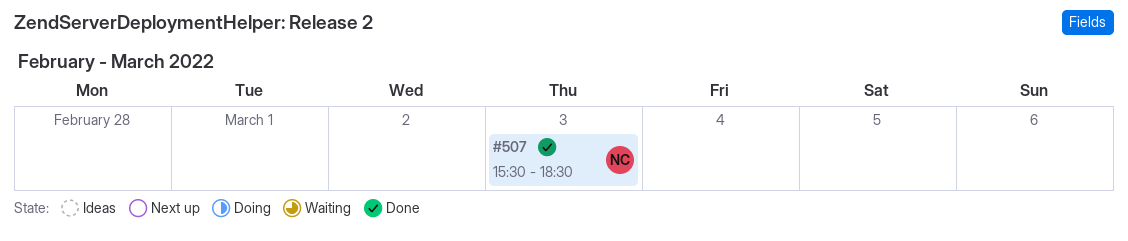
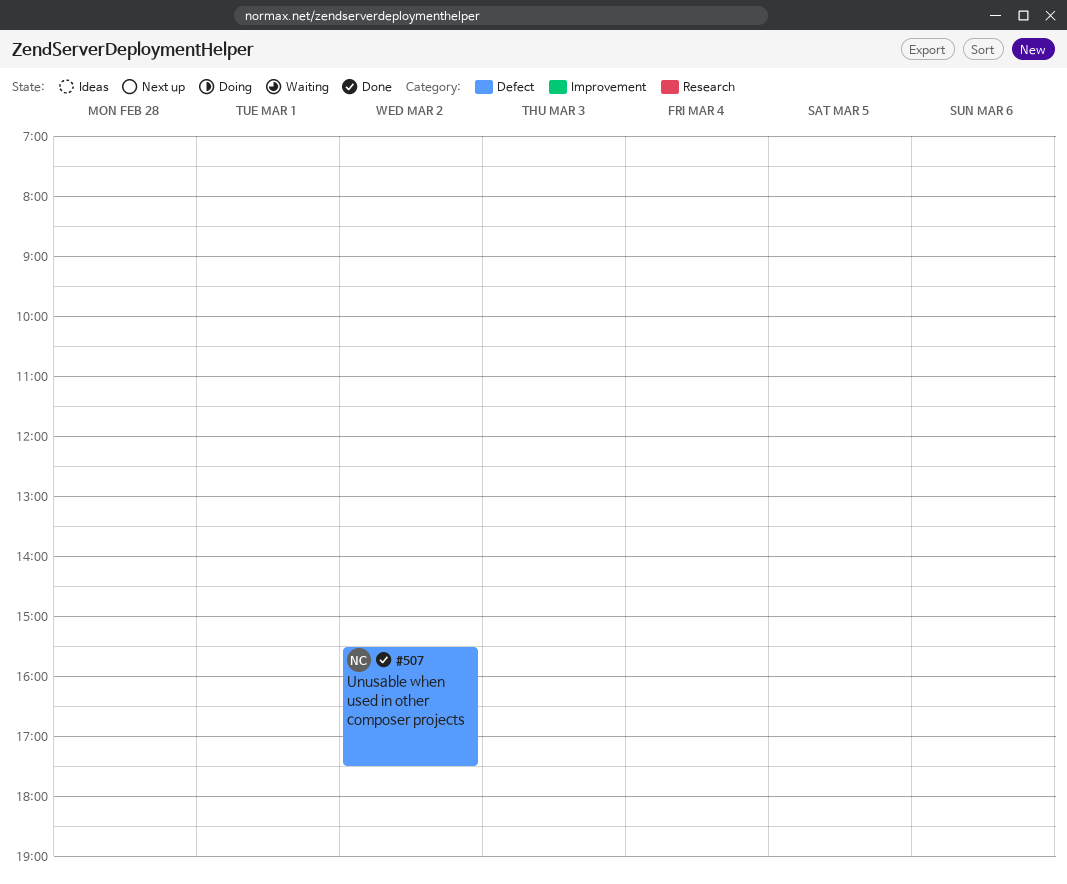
#507, day: Mar 3 -> Mar 2
#507, ends: 18:30 -> 17:30

